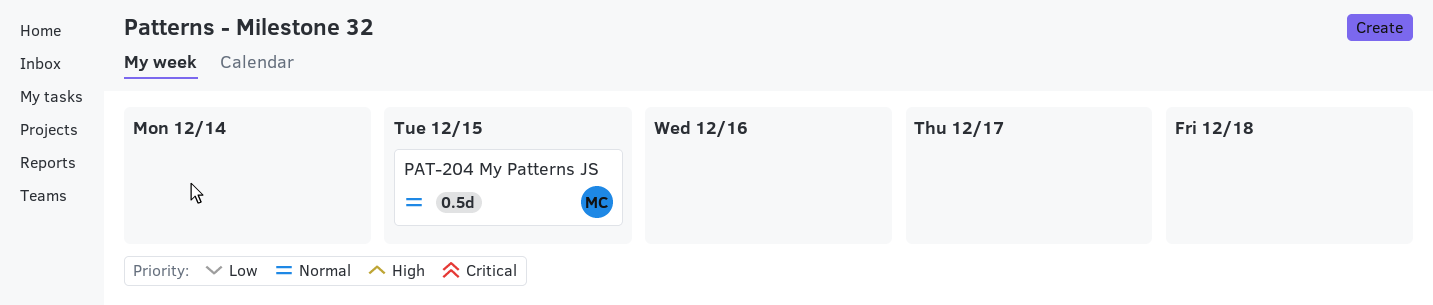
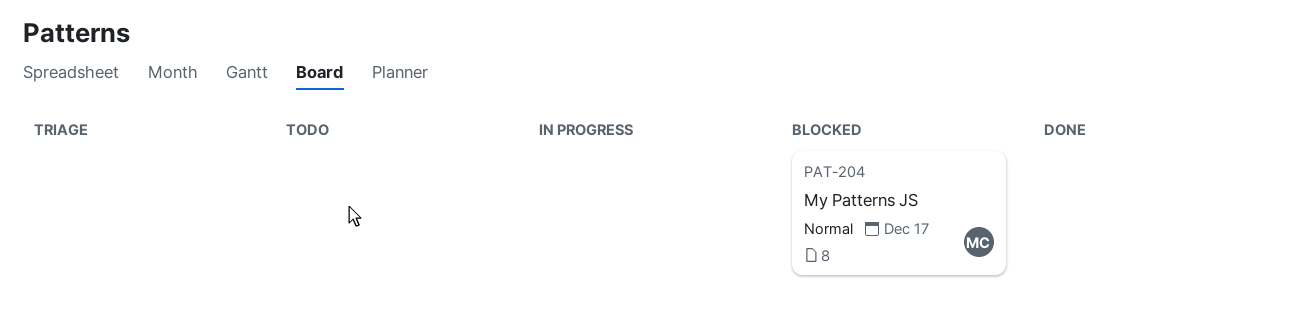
PAT-204, due: Dec 15 -> Dec 17

